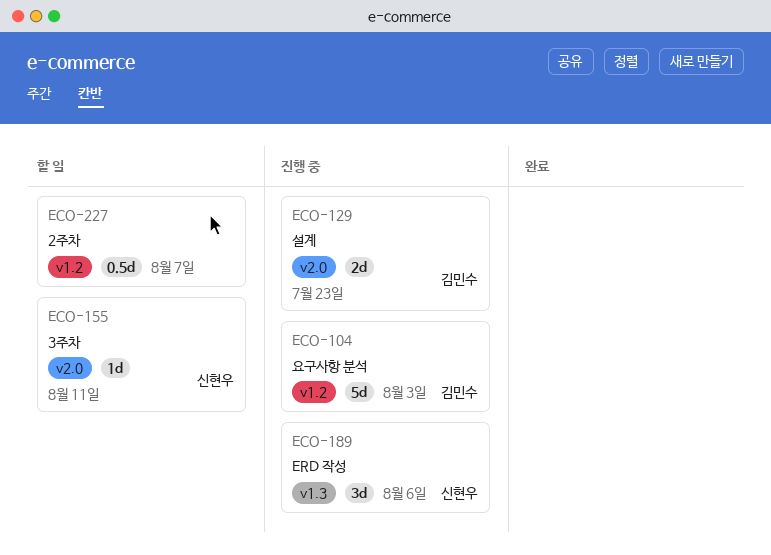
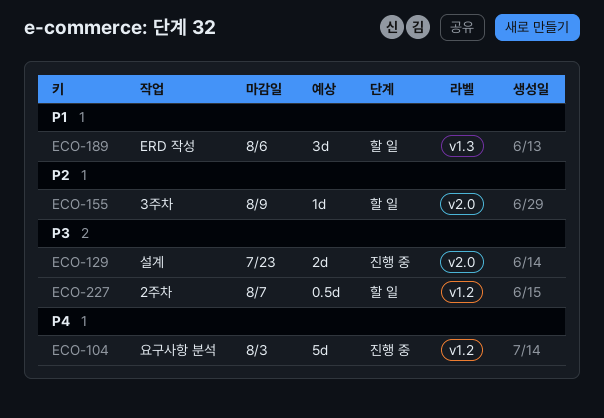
ECO-155, due: Aug 11 -> Aug 9
ECO-189, status: 진행 중 -> 할 일

